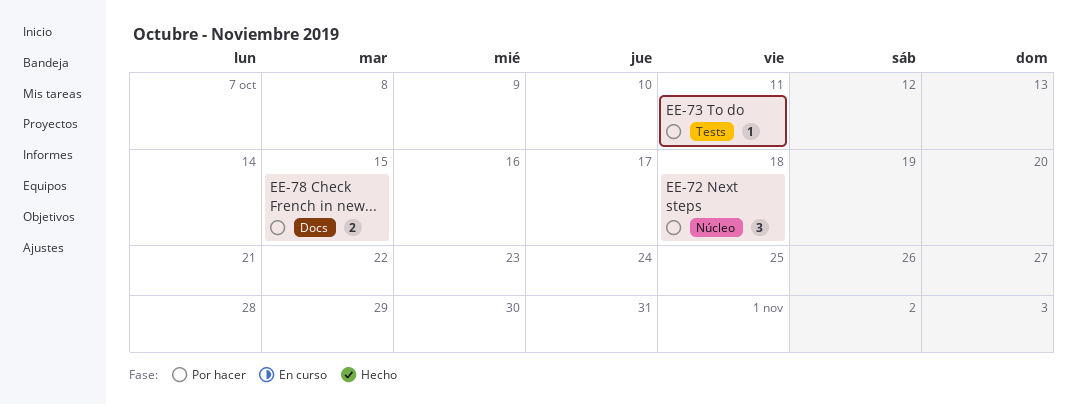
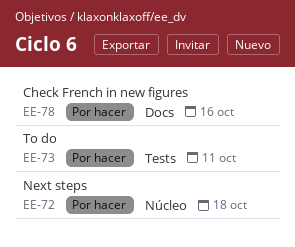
EE-78, due: Oct 15 -> Oct 16

